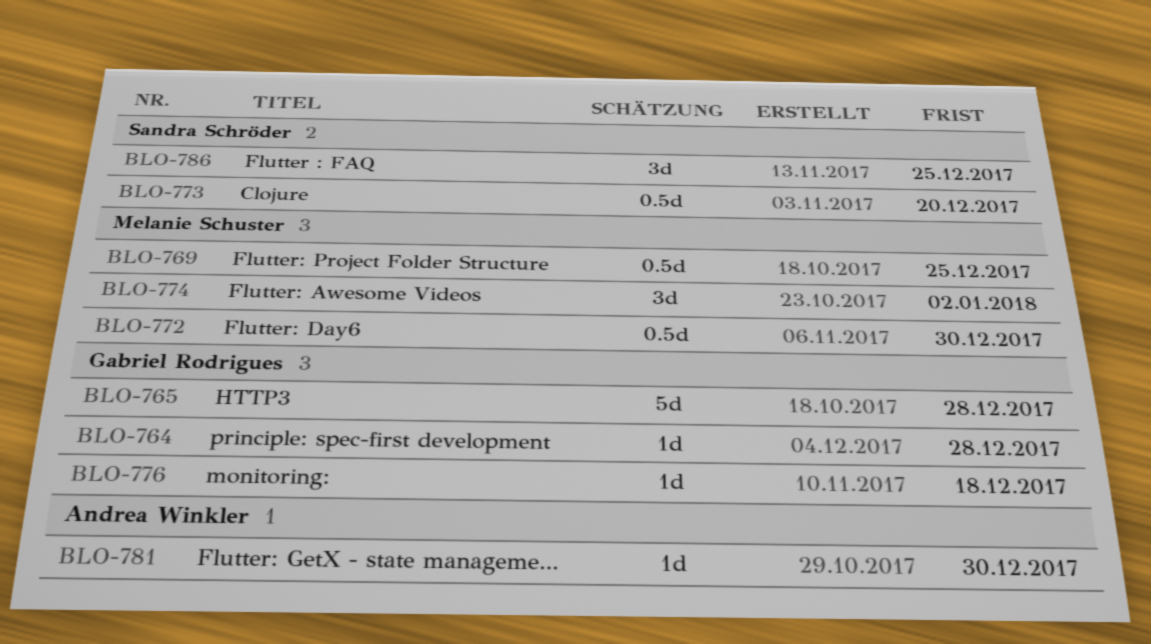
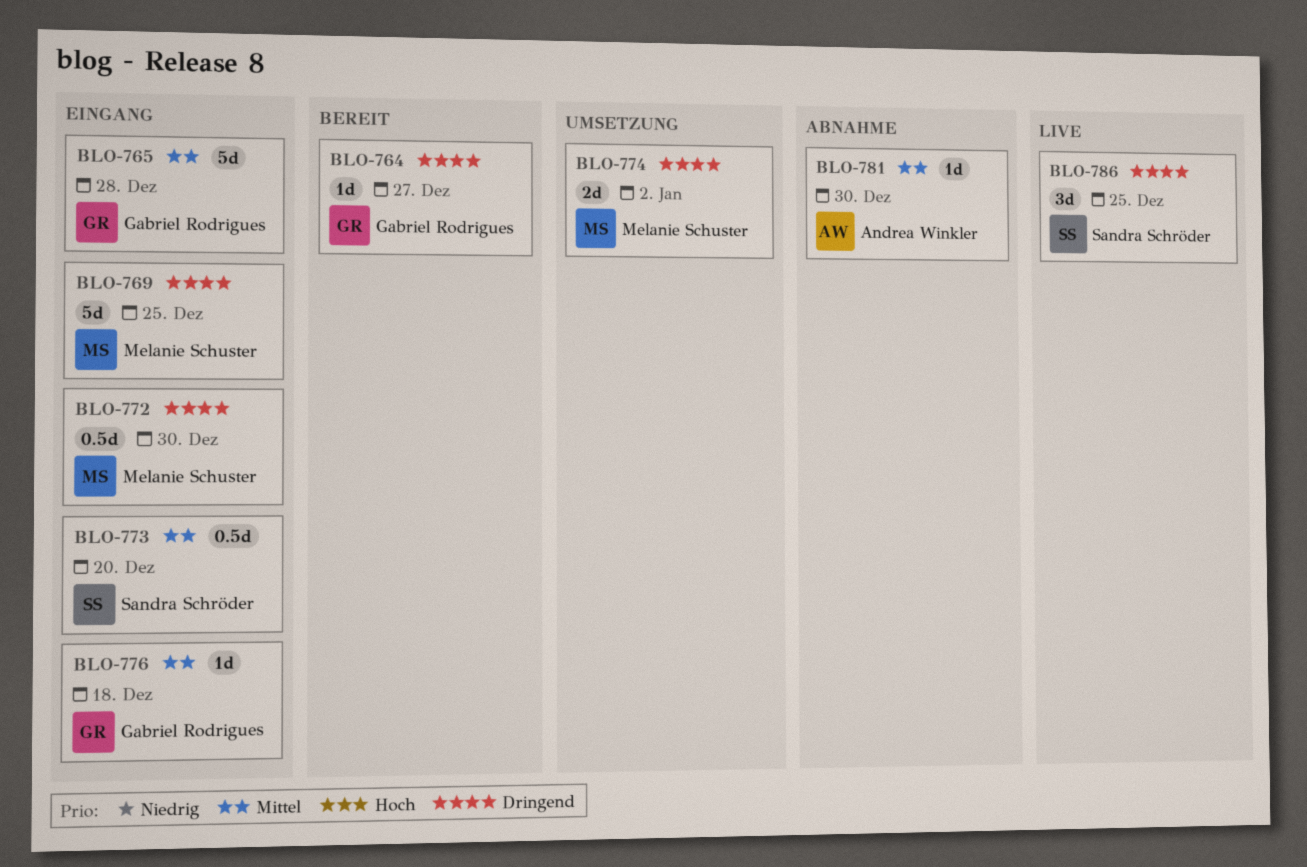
BLO-764, due: Dec 28 -> Dec 27
BLO-769, estimate: 0.5d -> 5d
BLO-774, estimate: 3d -> 2d

